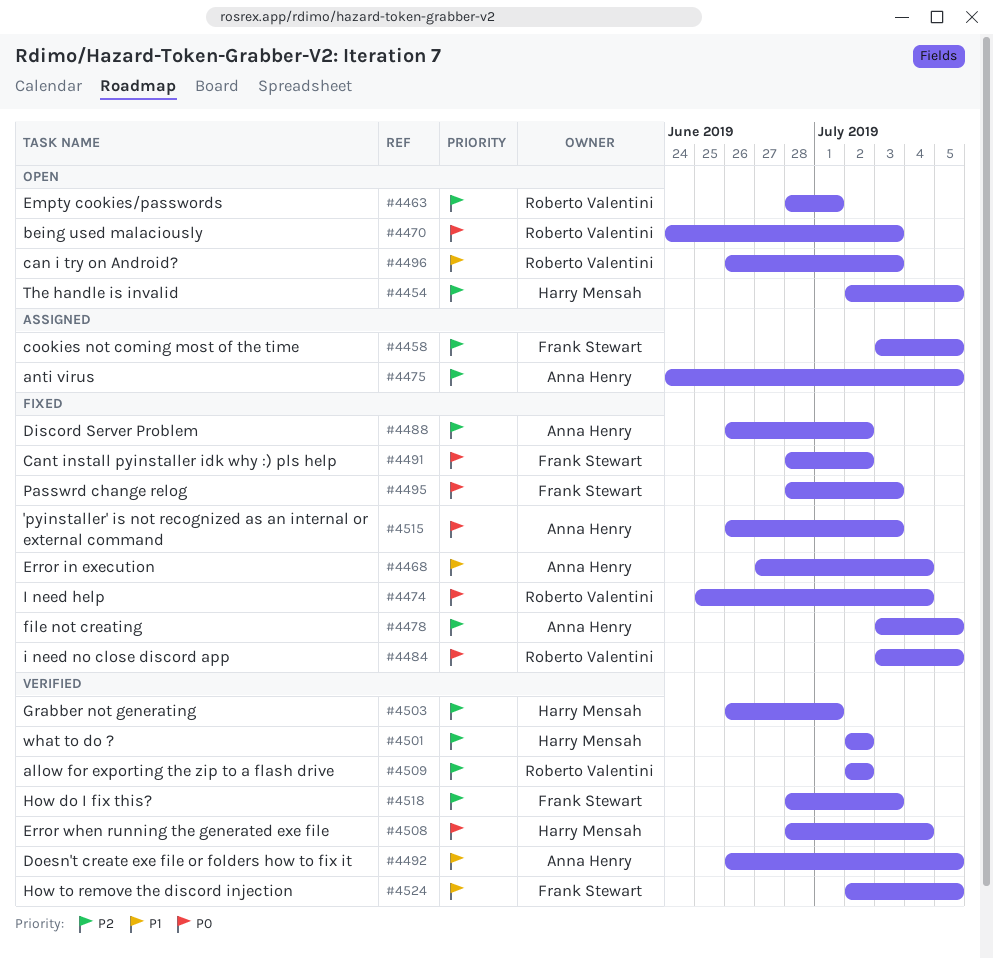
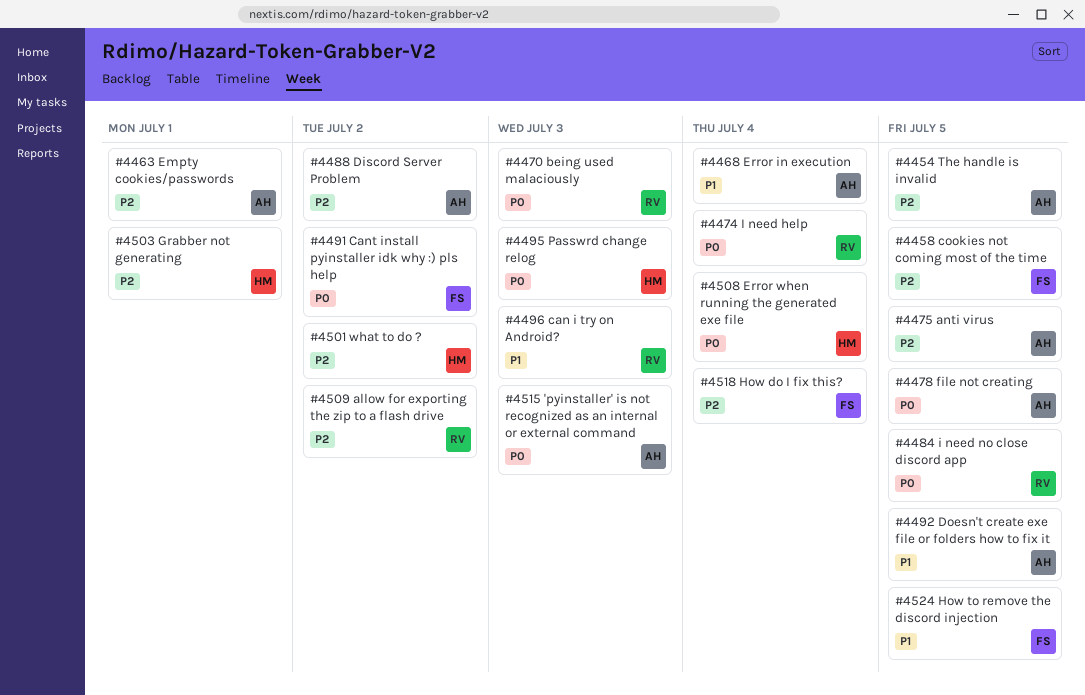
#4454, owner: Harry Mensah -> Anna Henry
#4463, owner: Roberto Valentini -> Anna Henry
#4478, priority: P2 -> P0
#4495, owner: Frank Stewart -> Harry Mensah
#4518, due: Jul 3 -> Jul 4

